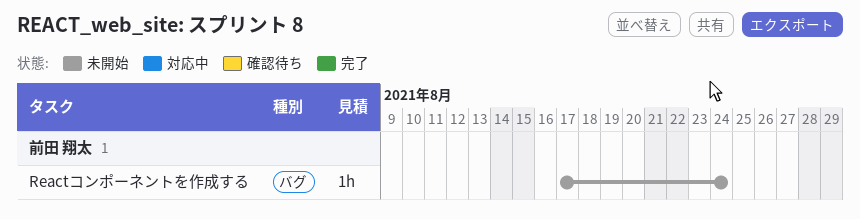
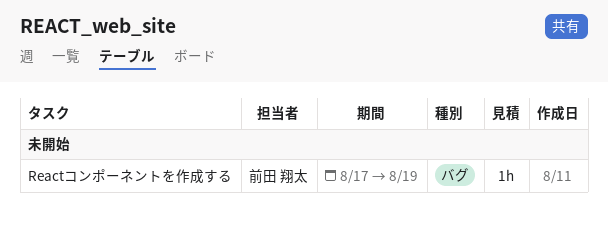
Reactコンポーネントを作成する, due: Aug 24 -> Aug 19

